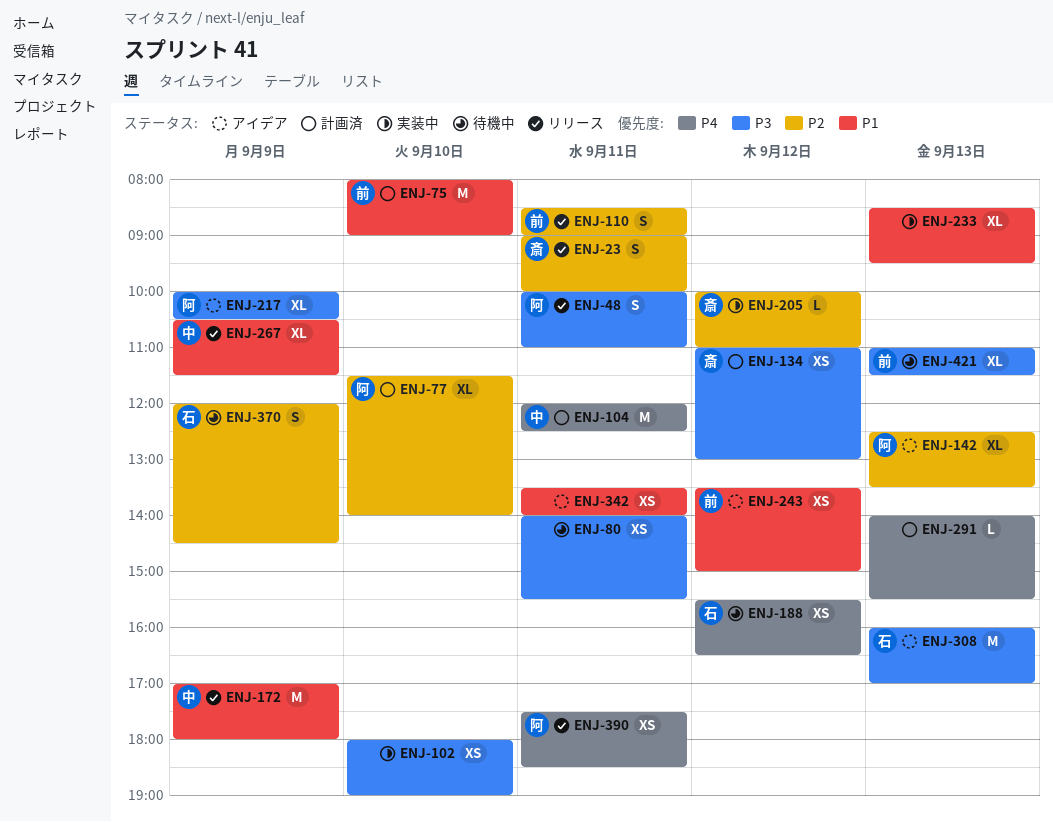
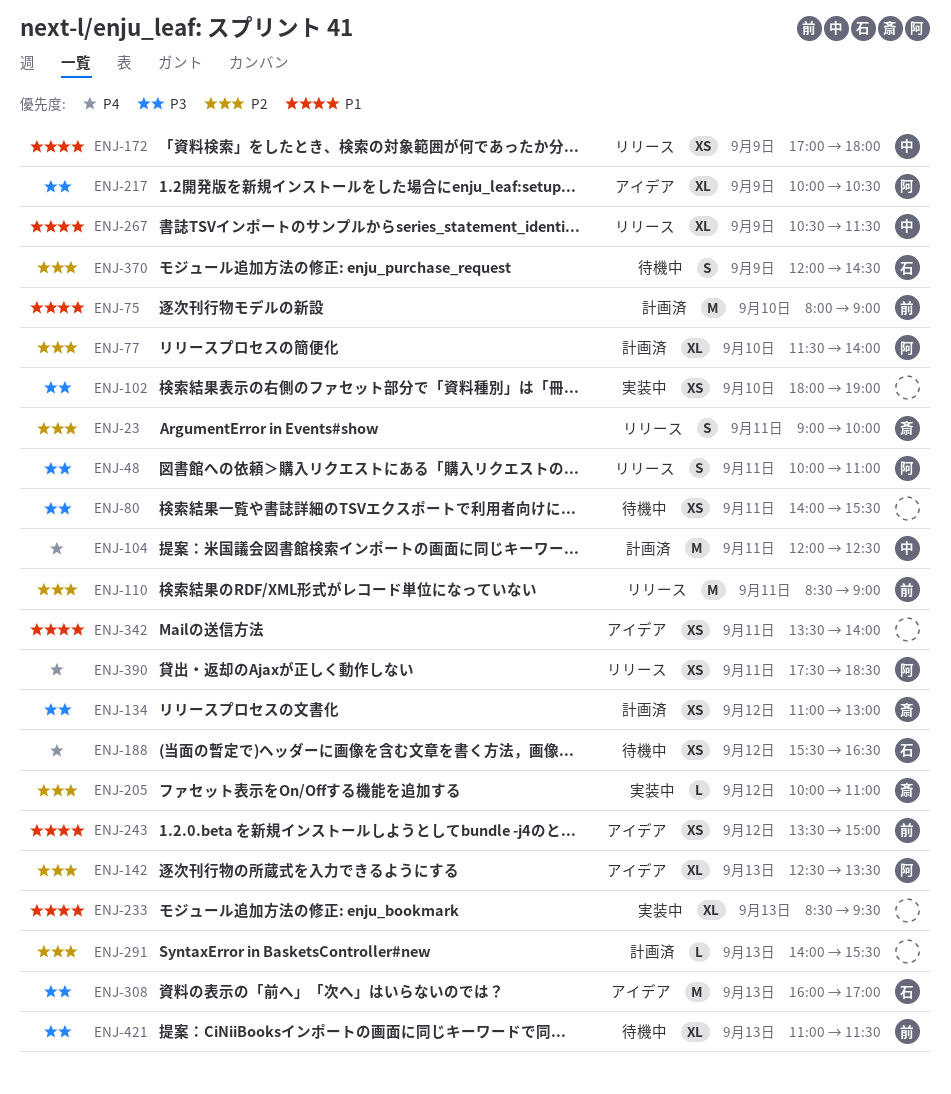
ENJ-110, estimate: S -> M
ENJ-172, estimate: M -> XS
ENJ-291, priority: P4 -> P2

